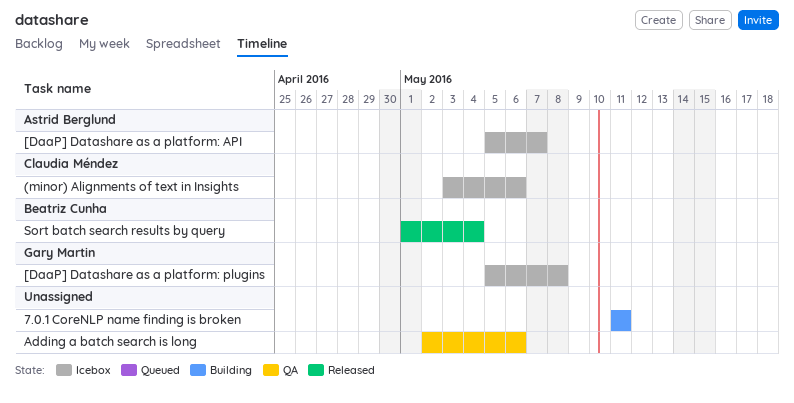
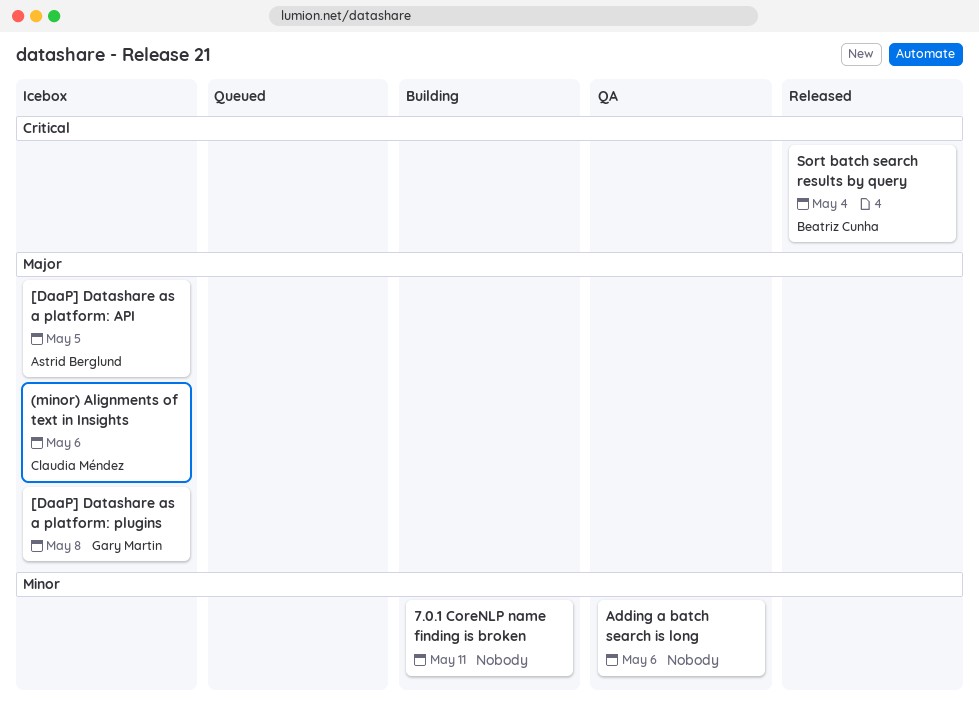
[DaaP] Datashare as a platform: API, due: May 7 -> May 5

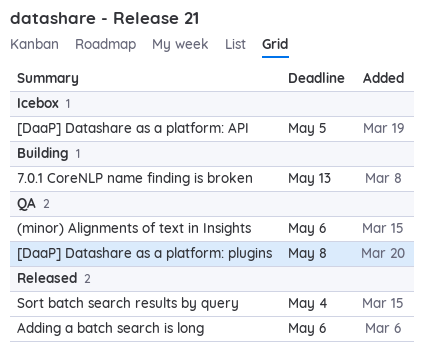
(minor) Alignments of text in Insights, status: Icebox -> QA
7.0.1 CoreNLP name finding is broken, due: May 11 -> May 13
[DaaP] Datashare as a platform: plugins, status: Icebox -> QA
Adding a batch search is long, status: QA -> Released

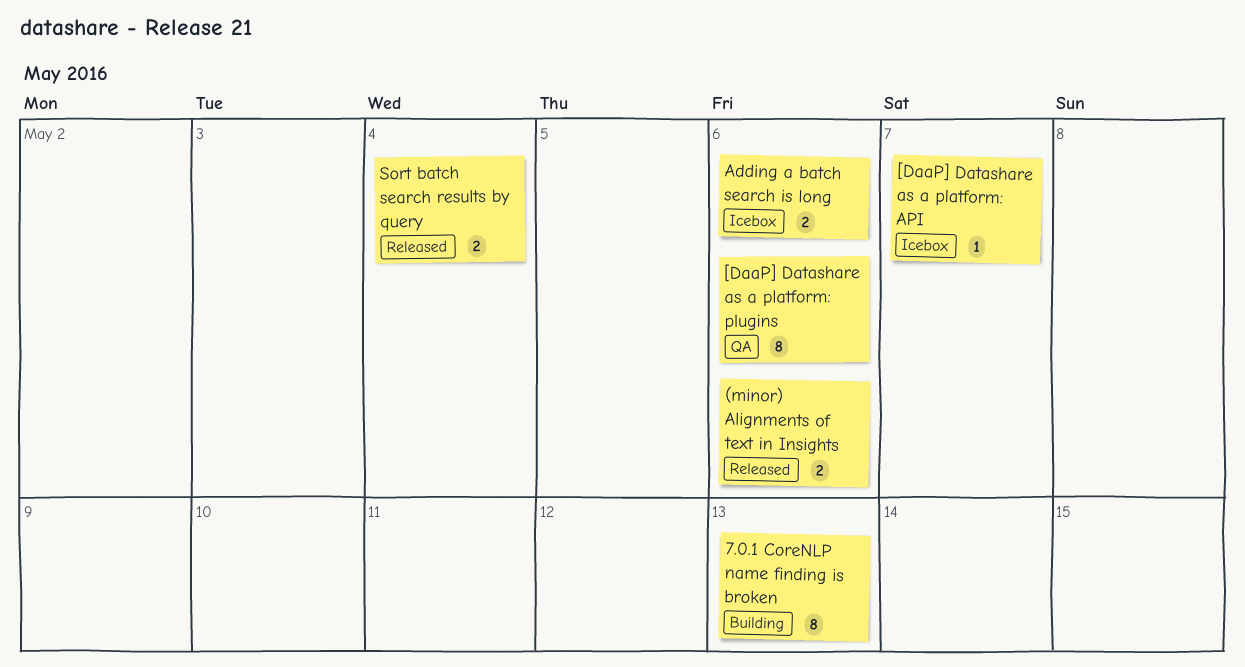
(minor) Alignments of text in Insights, status: QA -> Released
[DaaP] Datashare as a platform: API, due: May 5 -> May 7
[DaaP] Datashare as a platform: plugins, due: May 8 -> May 6
Adding a batch search is long, status: Released -> Icebox

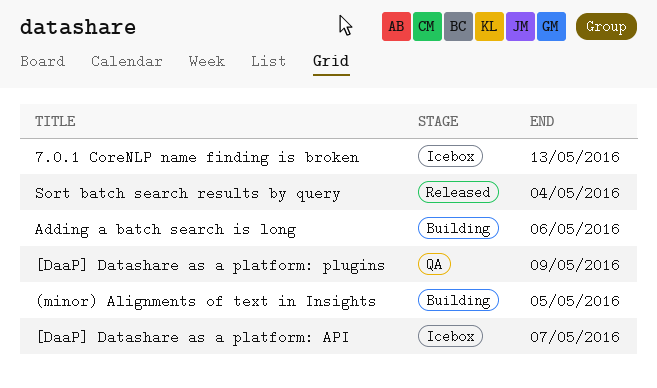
(minor) Alignments of text in Insights, status: Released -> Building
(minor) Alignments of text in Insights, due: May 6 -> May 5
7.0.1 CoreNLP name finding is broken, status: Building -> Icebox
[DaaP] Datashare as a platform: plugins, due: May 6 -> May 9
Adding a batch search is long, status: Icebox -> Building

